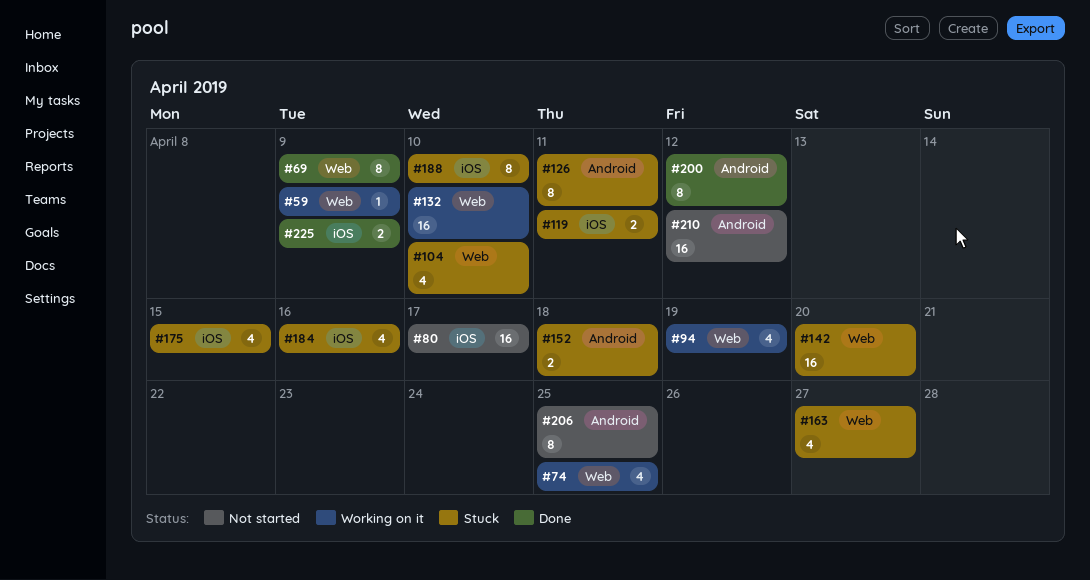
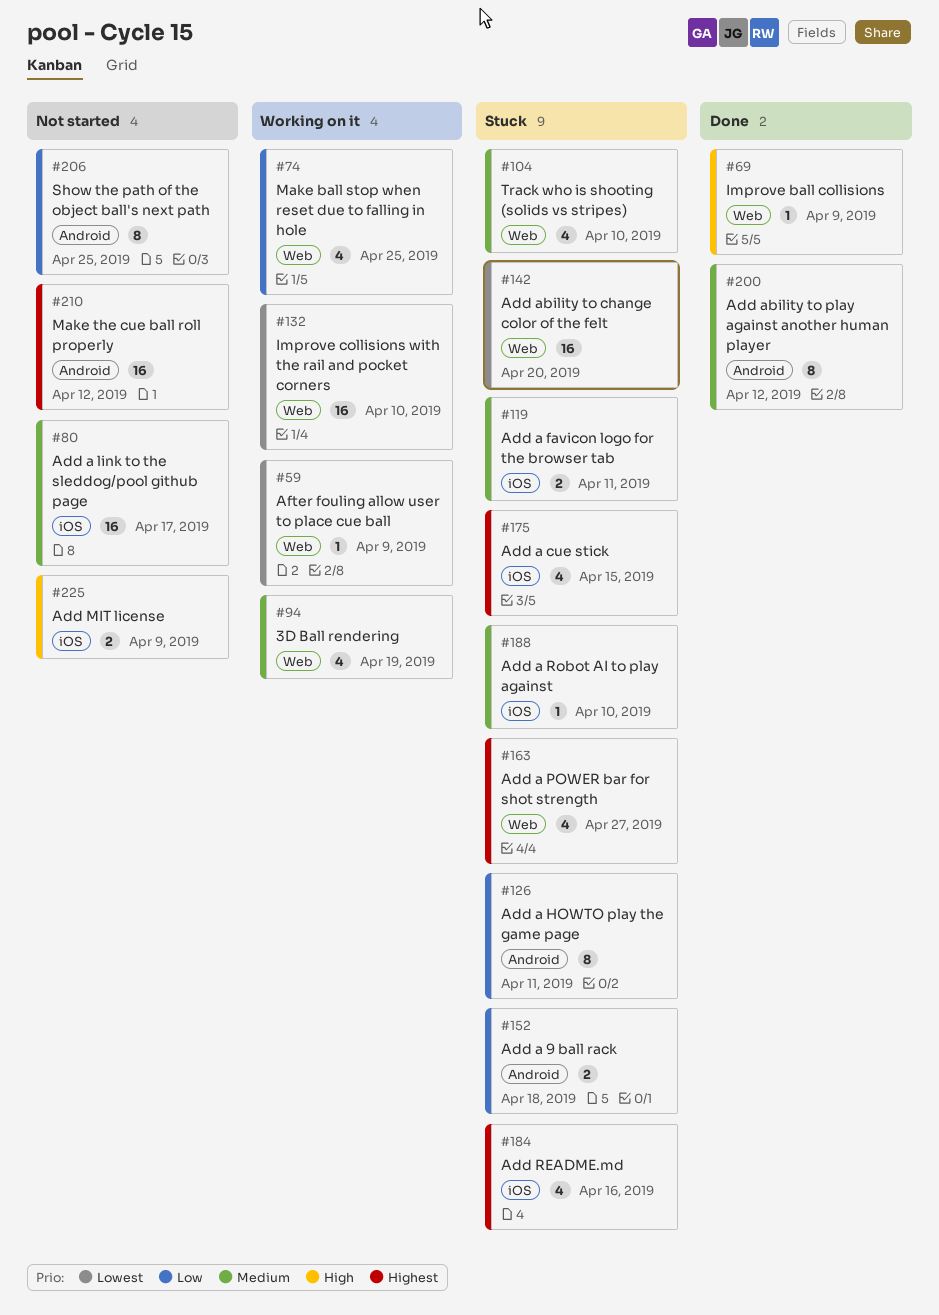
#69, estimate: 8 -> 1
#188, estimate: 8 -> 1
#225, status: Done -> Not started

